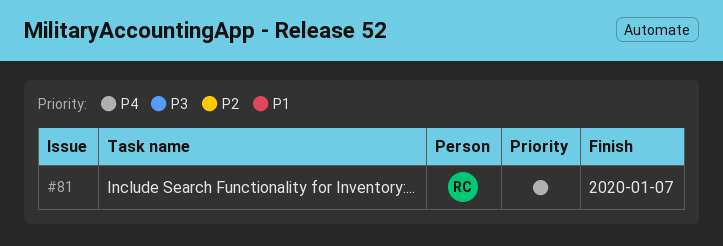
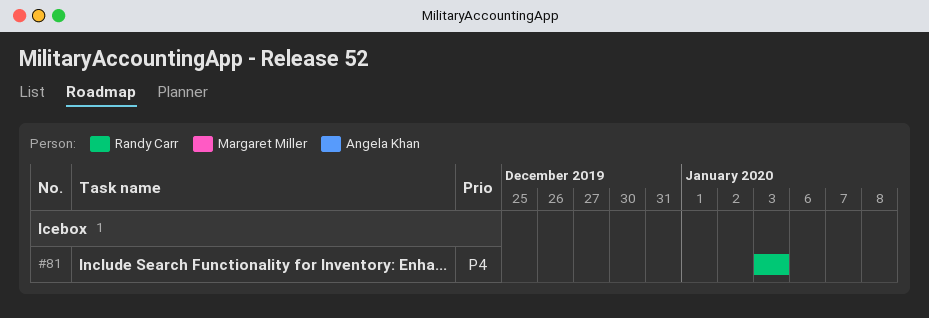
#81, due: Jan 7 -> Jan 3

